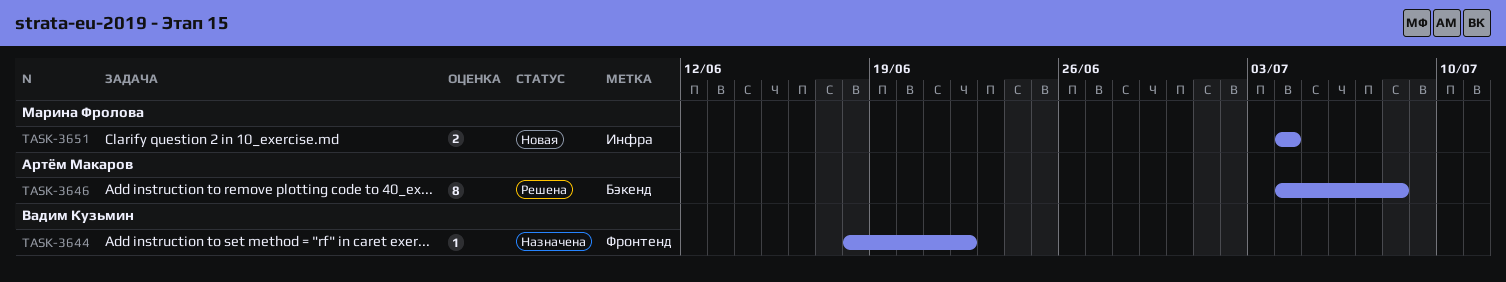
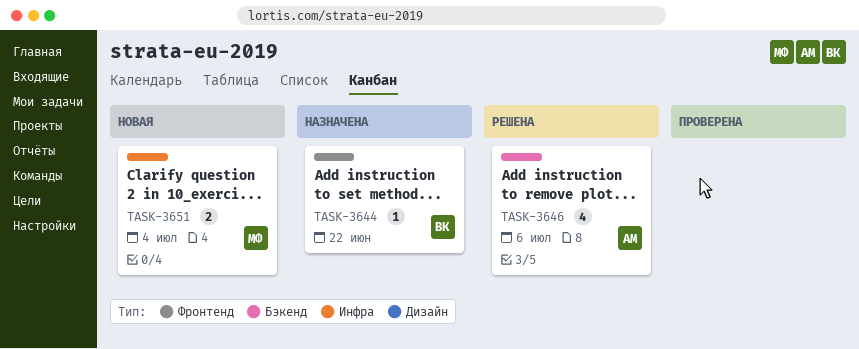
TASK-3646, estimate: 8 -> 4
TASK-3646, due: Jul 8 -> Jul 6

